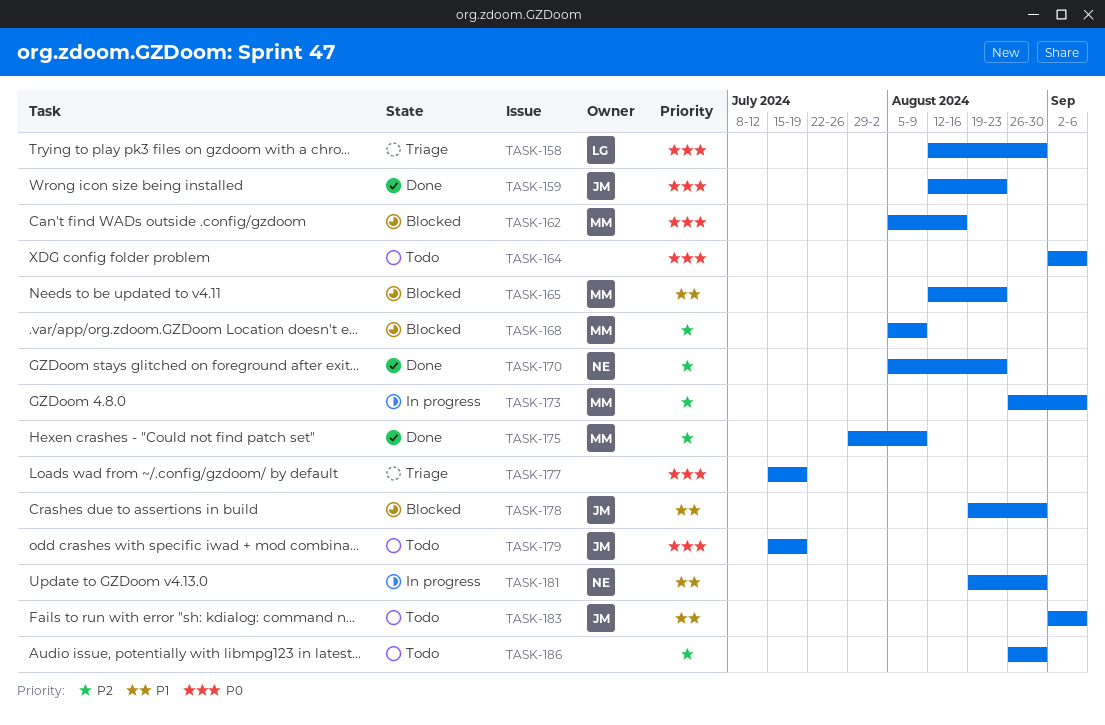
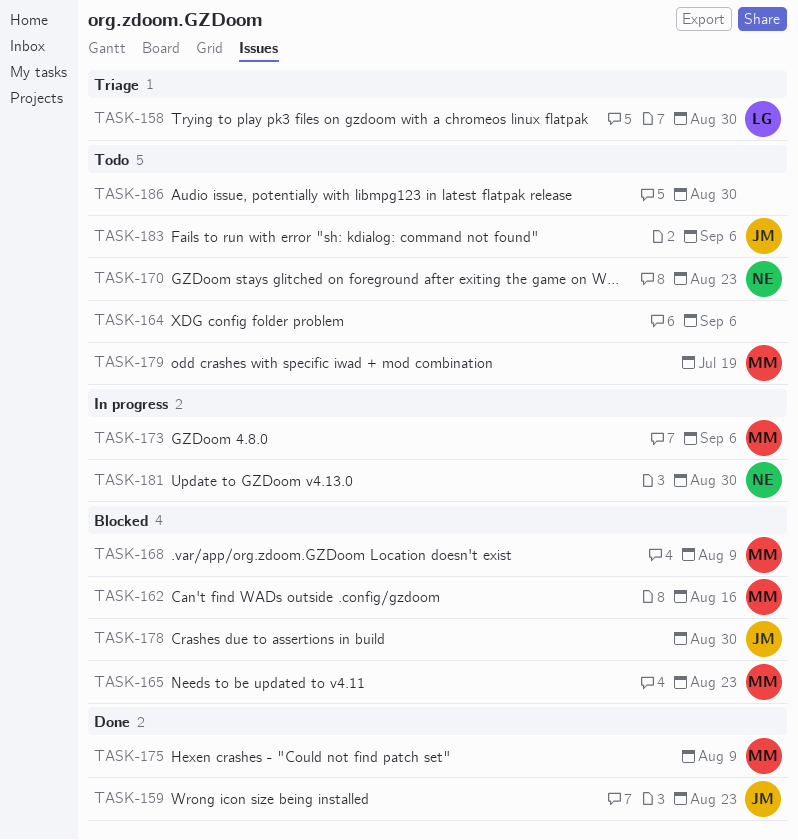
TASK-170, status: Done -> Todo
TASK-177: present -> none
TASK-179, owner: JM -> MM

